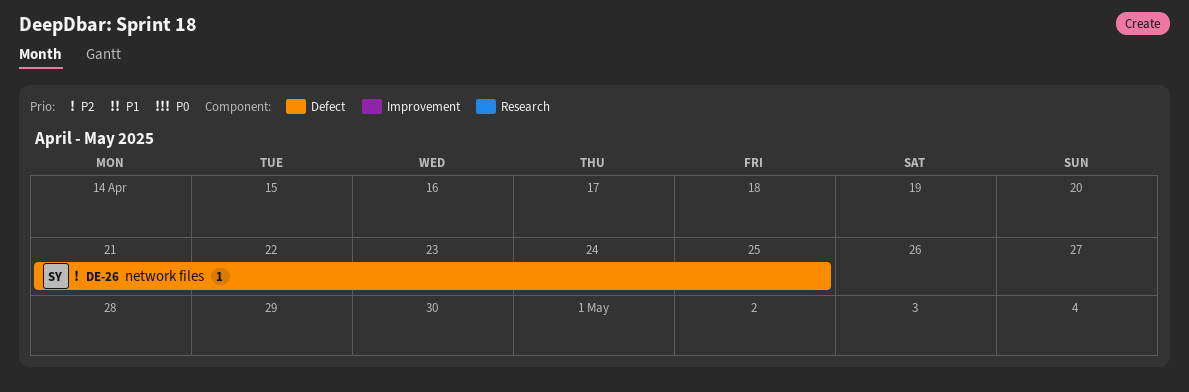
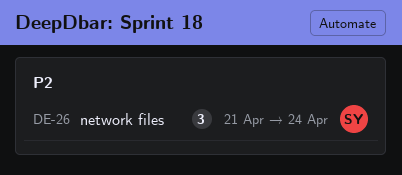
DE-26, estimate: 1 -> 3
DE-26, due: Apr 25 -> Apr 24

